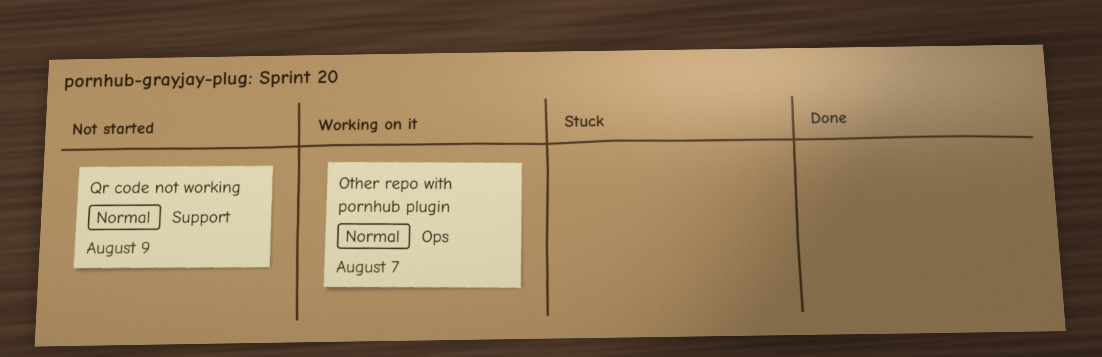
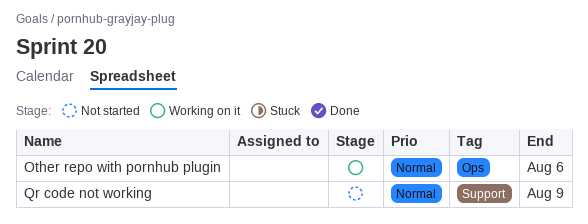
Other repo with pornhub plugin, due: Aug 7 -> Aug 6

